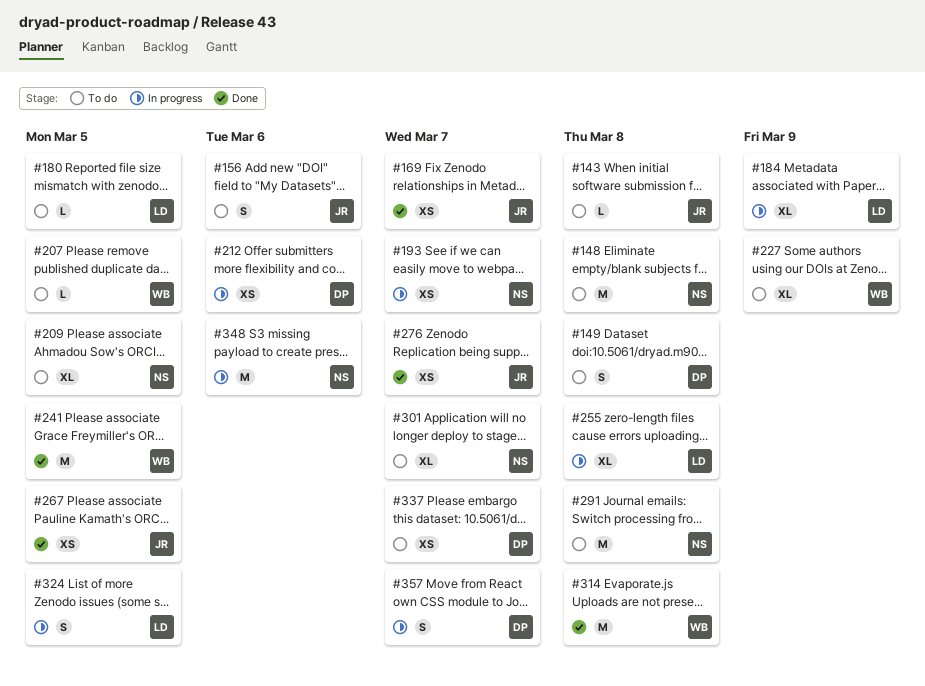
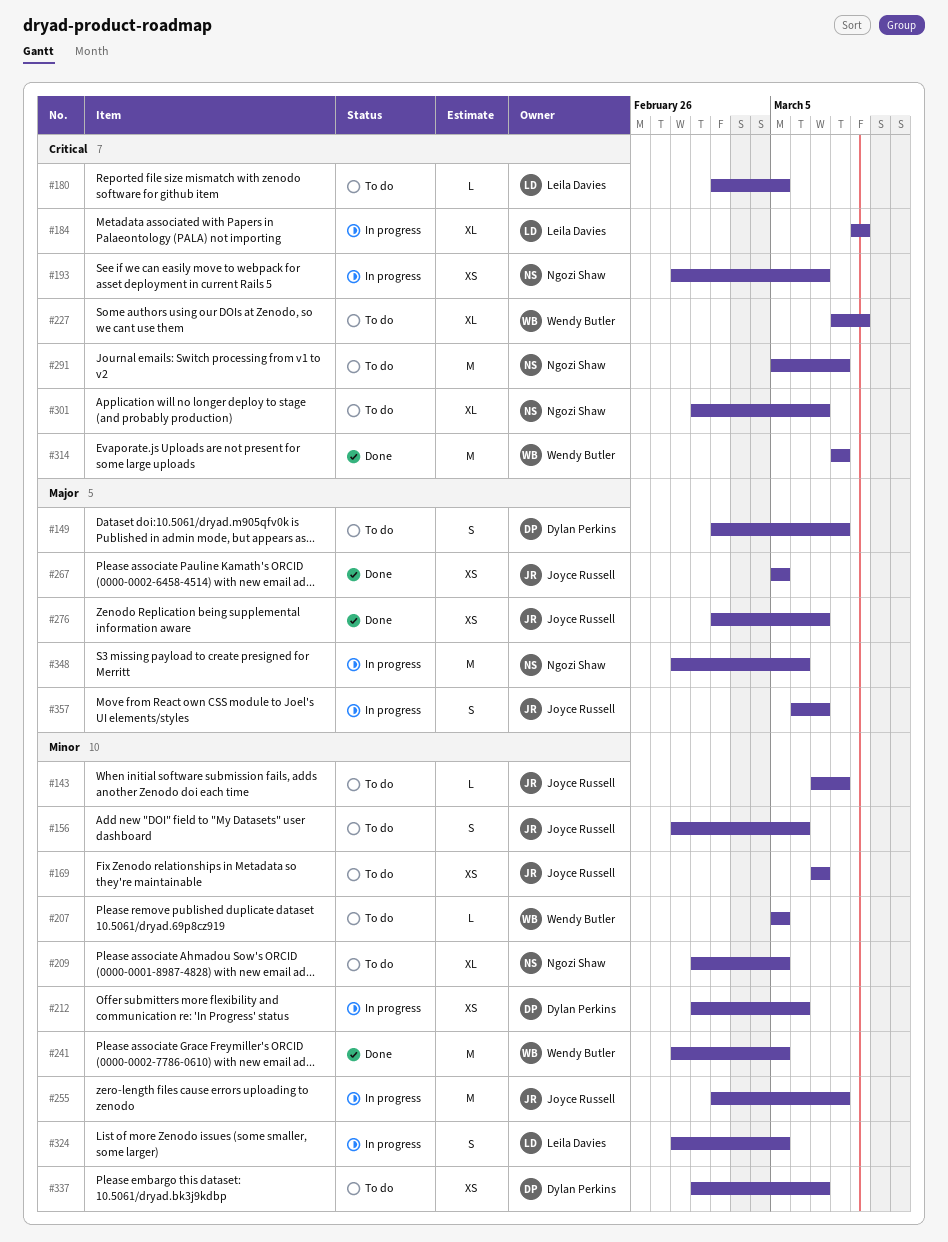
#148: present -> none
#169, status: Done -> To do
#255, owner: Leila Davies -> Joyce Russell
#255, estimate: XL -> M
#357, owner: Dylan Perkins -> Joyce Russell

